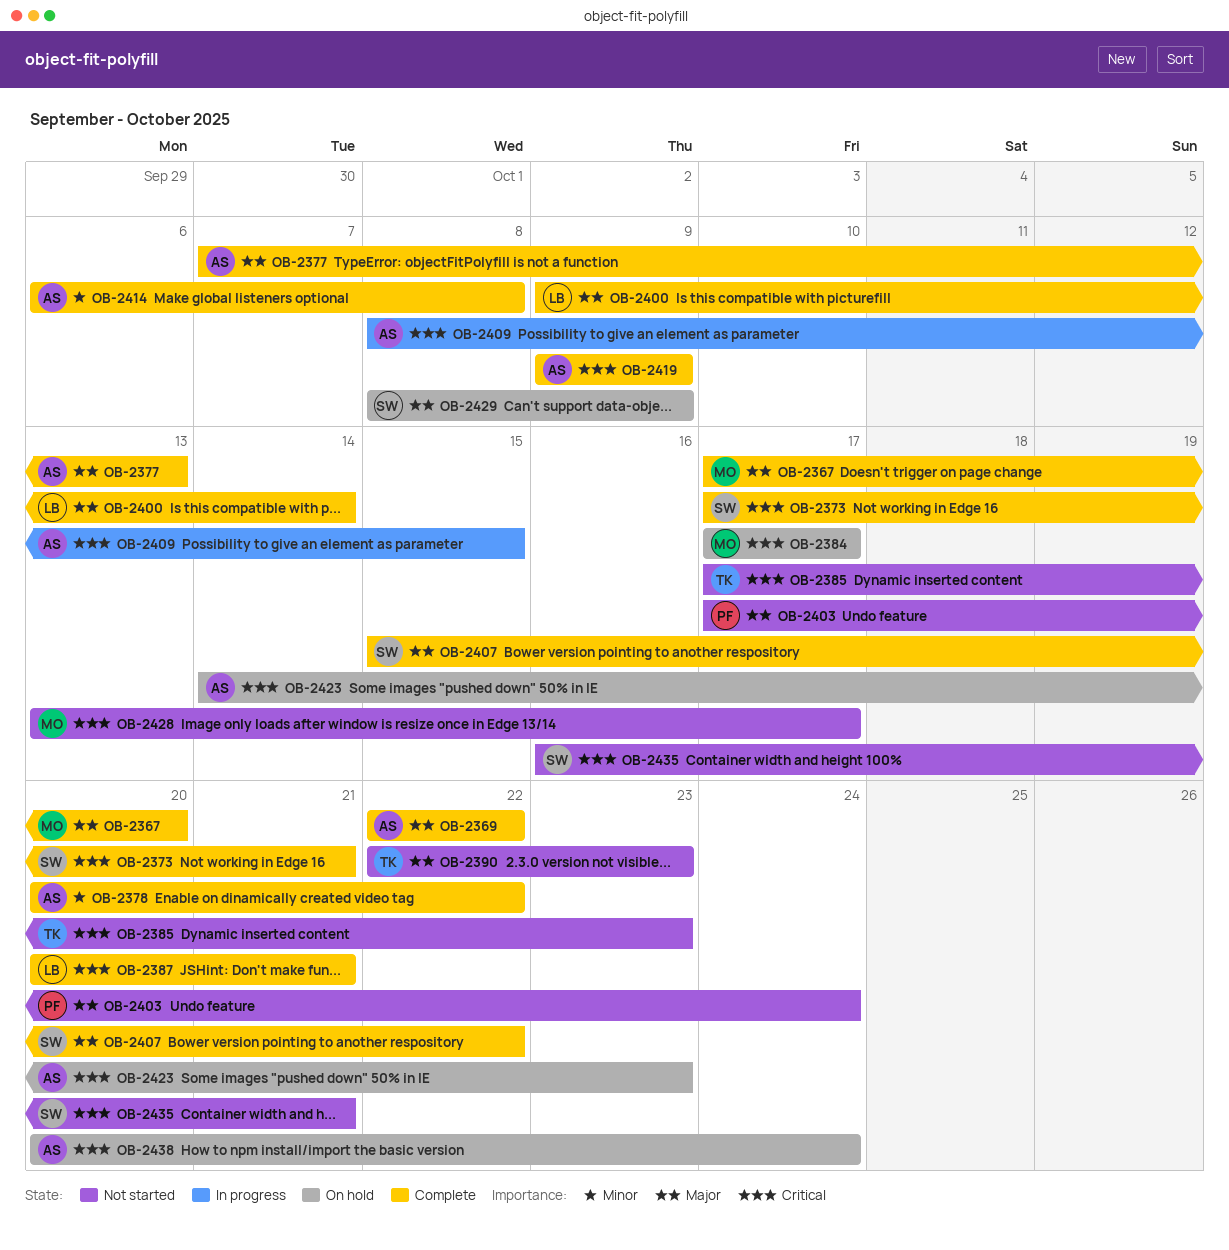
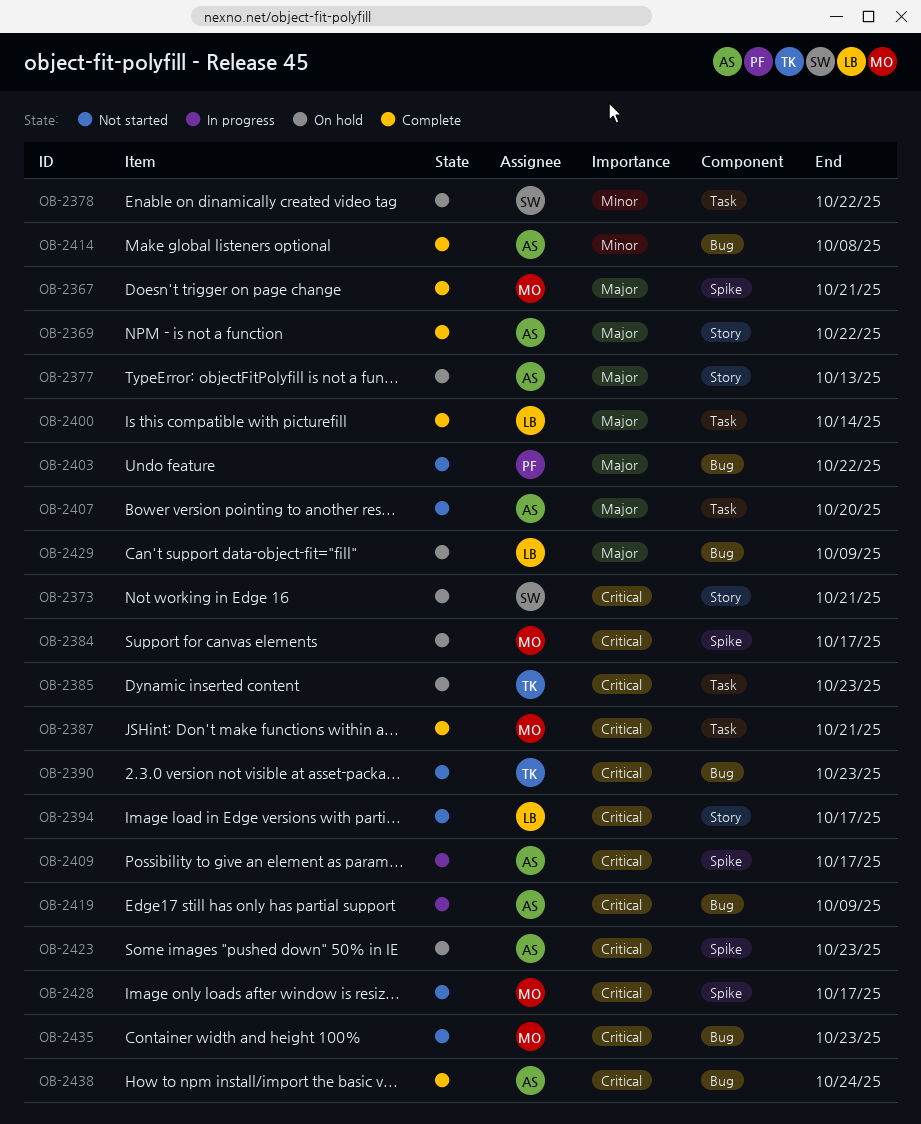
OB-2367, due: Oct 20 -> Oct 21
OB-2373, status: Complete -> On hold
OB-2377, status: Complete -> On hold
OB-2378, status: Complete -> On hold
OB-2378, owner: AS -> SW
OB-2385, status: Not started -> On hold
OB-2387, owner: LB -> MO
OB-2390, priority: Major -> Critical
OB-2394: none -> present
OB-2403, due: Oct 24 -> Oct 22
OB-2407, status: Complete -> Not started
OB-2407, owner: SW -> AS
OB-2407, due: Oct 22 -> Oct 20
OB-2409, due: Oct 15 -> Oct 17
OB-2419, status: Complete -> In progress
OB-2429, owner: SW -> LB
OB-2435, owner: SW -> MO
OB-2435, due: Oct 21 -> Oct 23
OB-2438, status: On hold -> Complete

